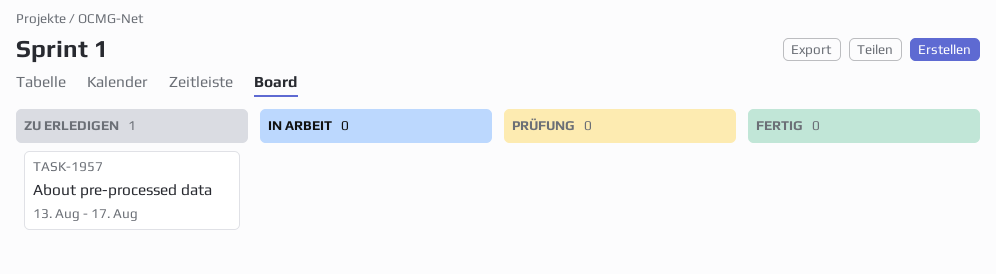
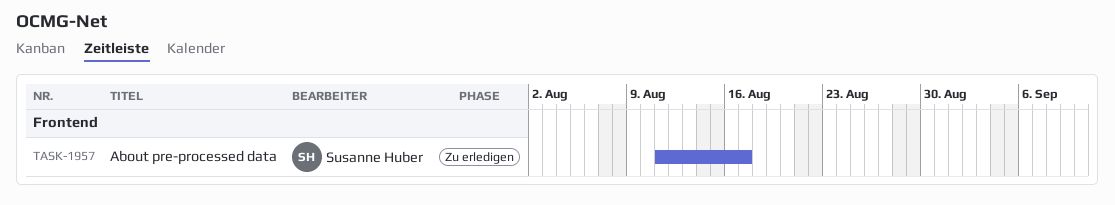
TASK-1957, start: Aug 13 -> Aug 11

